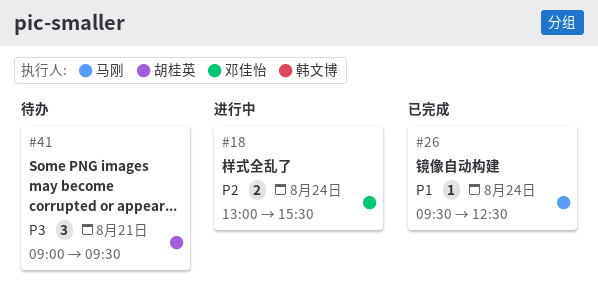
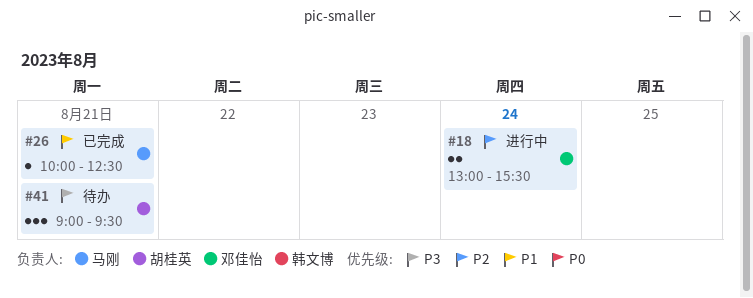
#26, day: Aug 24 -> Aug 21
#26, begins: 09:30 -> 10:00

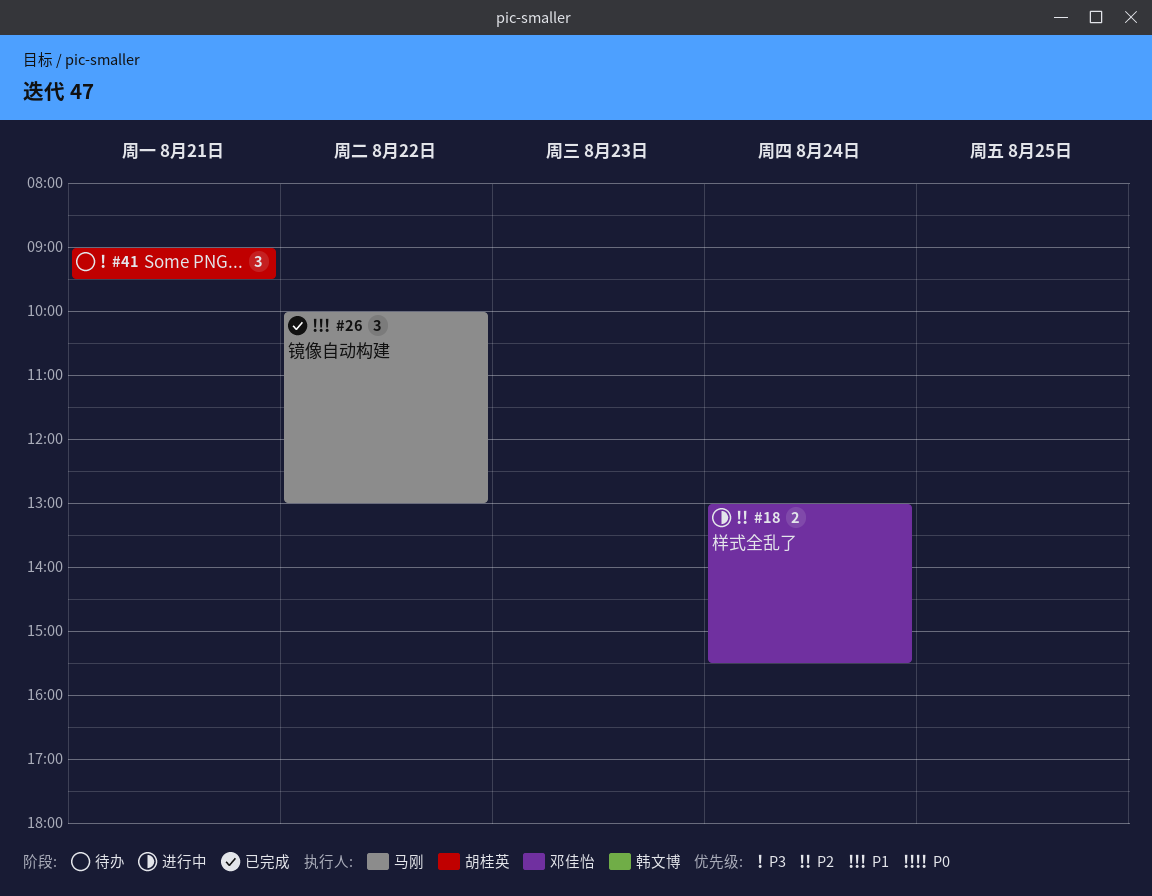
#26, estimate: 1 -> 3
#26, day: Aug 21 -> Aug 22
#26, ends: 12:30 -> 13:00

